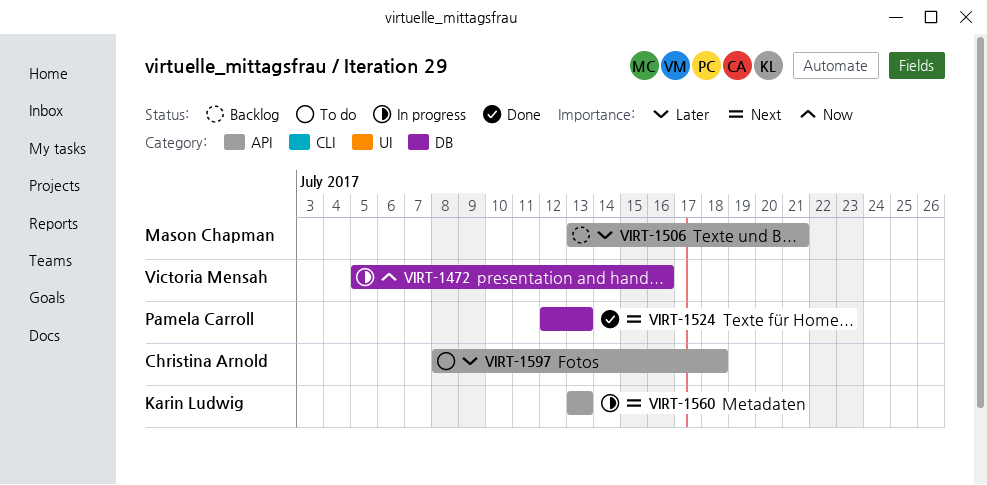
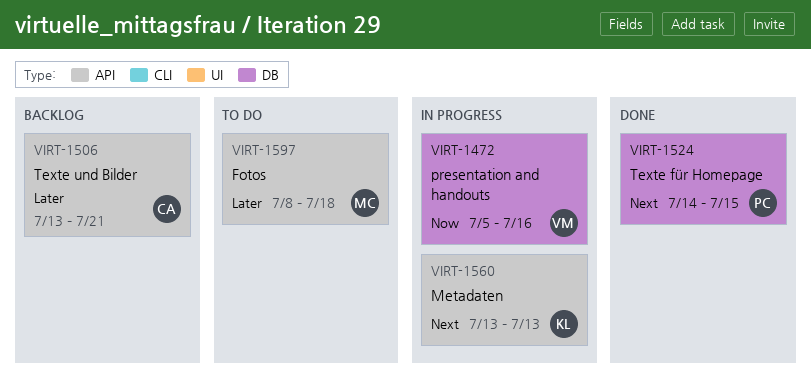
VIRT-1506, owner: Mason Chapman -> Christina Arnold
VIRT-1524, start: Jul 12 -> Jul 14
VIRT-1524, due: Jul 13 -> Jul 15
VIRT-1597, owner: Christina Arnold -> Mason Chapman

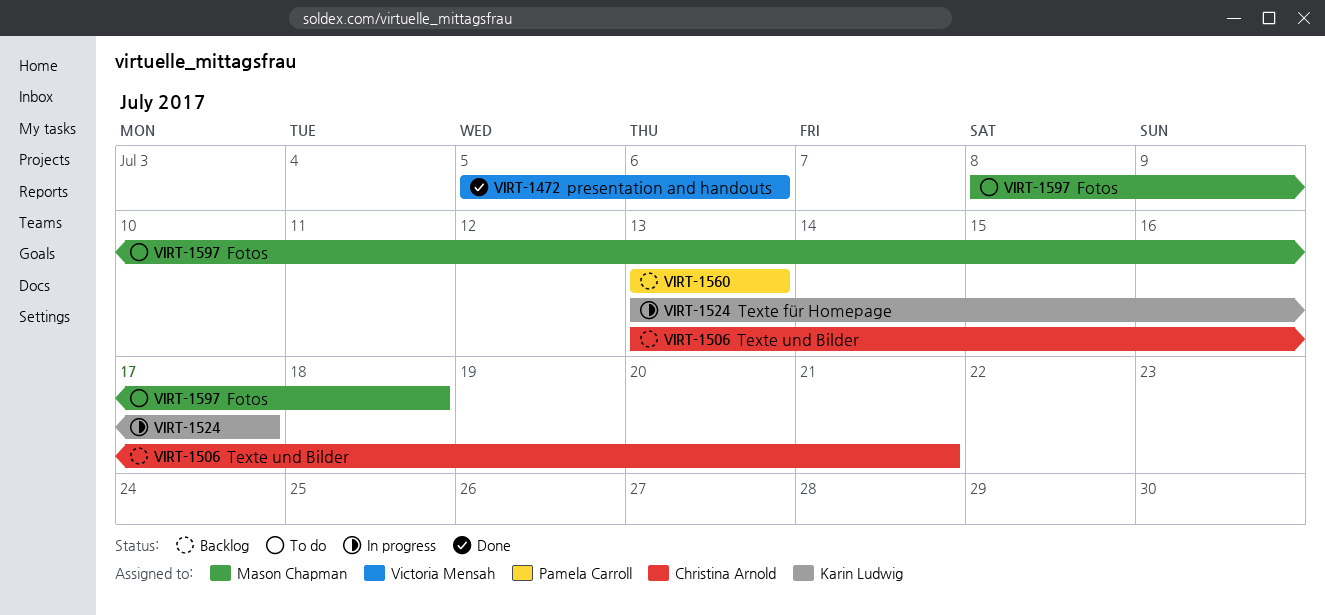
VIRT-1472, status: In progress -> Done
VIRT-1472, due: Jul 16 -> Jul 6
VIRT-1524, status: Done -> In progress
VIRT-1524, owner: Pamela Carroll -> Karin Ludwig
VIRT-1524, start: Jul 14 -> Jul 13
VIRT-1524, due: Jul 15 -> Jul 17
VIRT-1560, status: In progress -> Backlog
VIRT-1560, owner: Karin Ludwig -> Pamela Carroll

